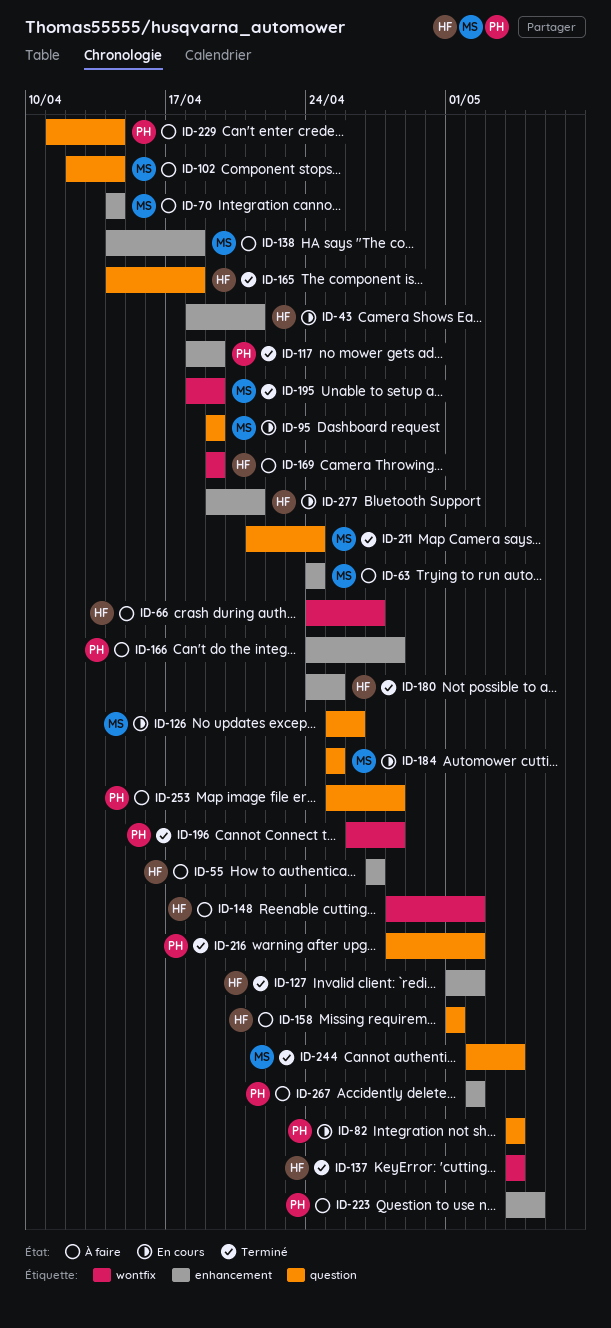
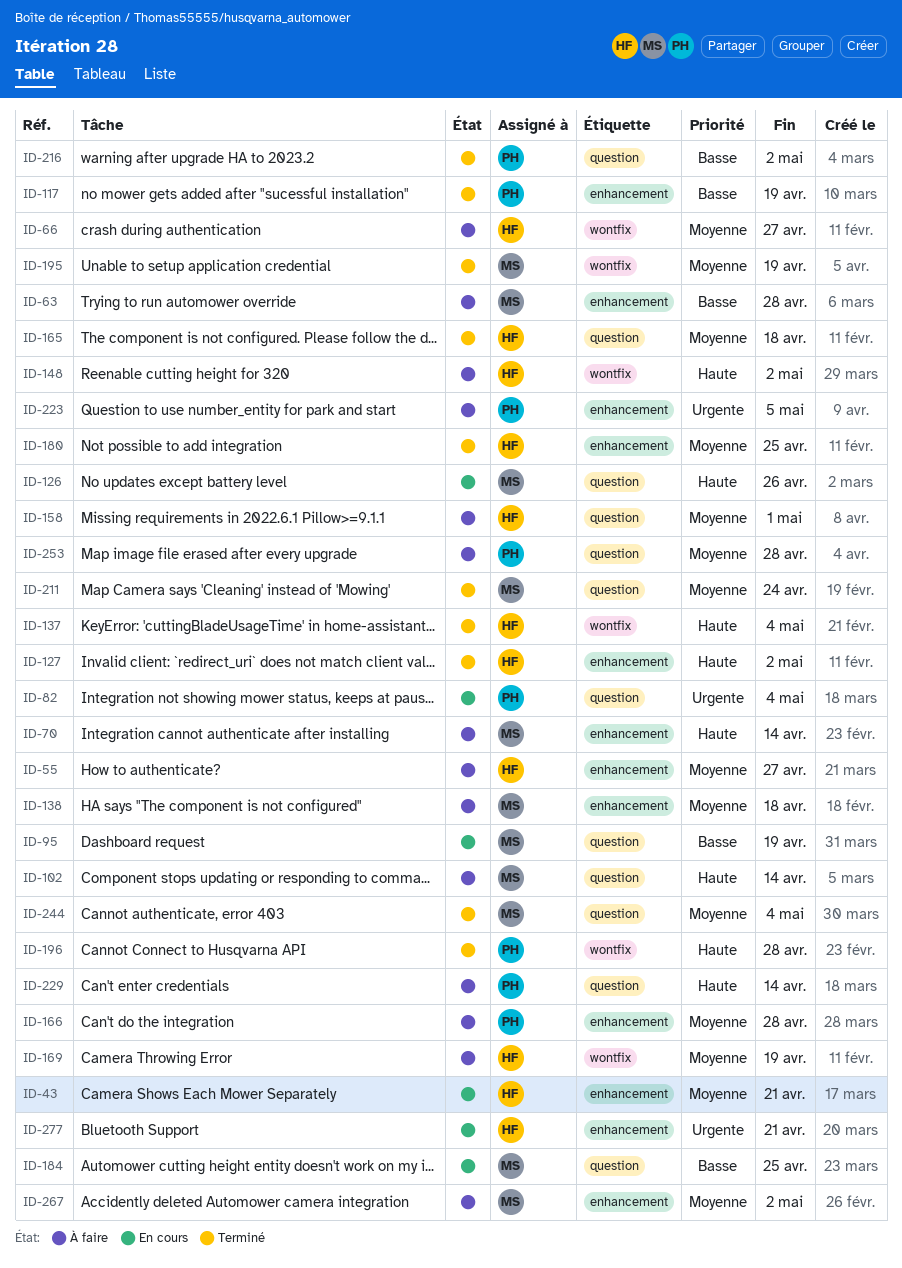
ID-63, due: Apr 24 -> Apr 28
ID-267, owner: PH -> MS

